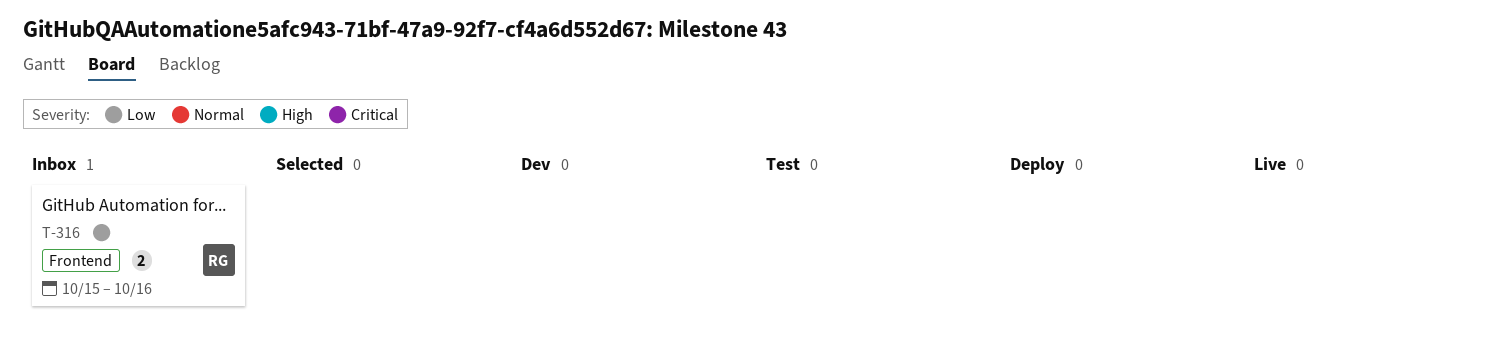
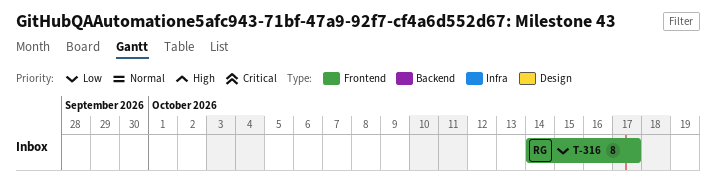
T-316, estimate: 2 -> 8
T-316, start: Oct 15 -> Oct 14
T-316, due: Oct 16 -> Oct 17

